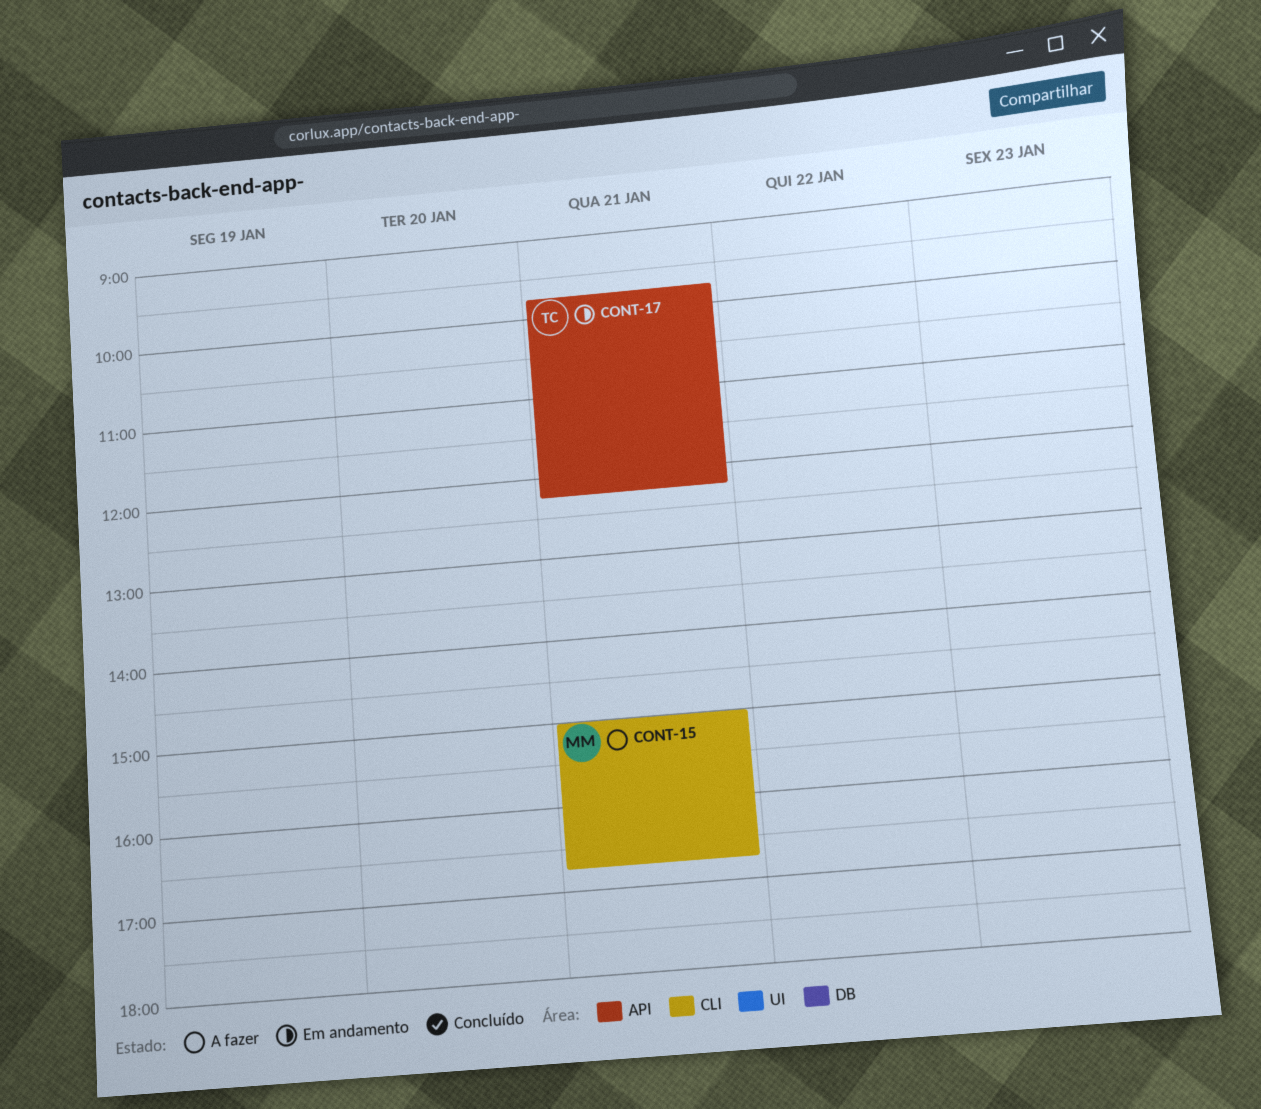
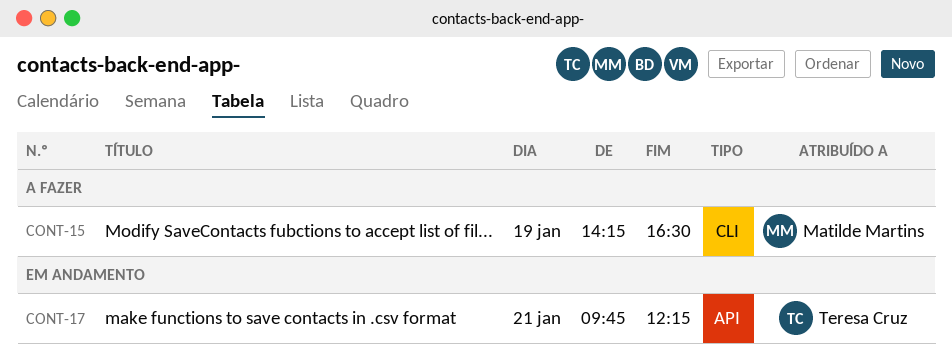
CONT-15, day: Jan 21 -> Jan 19
CONT-15, begins: 15:00 -> 14:15
CONT-15, ends: 16:45 -> 16:30

